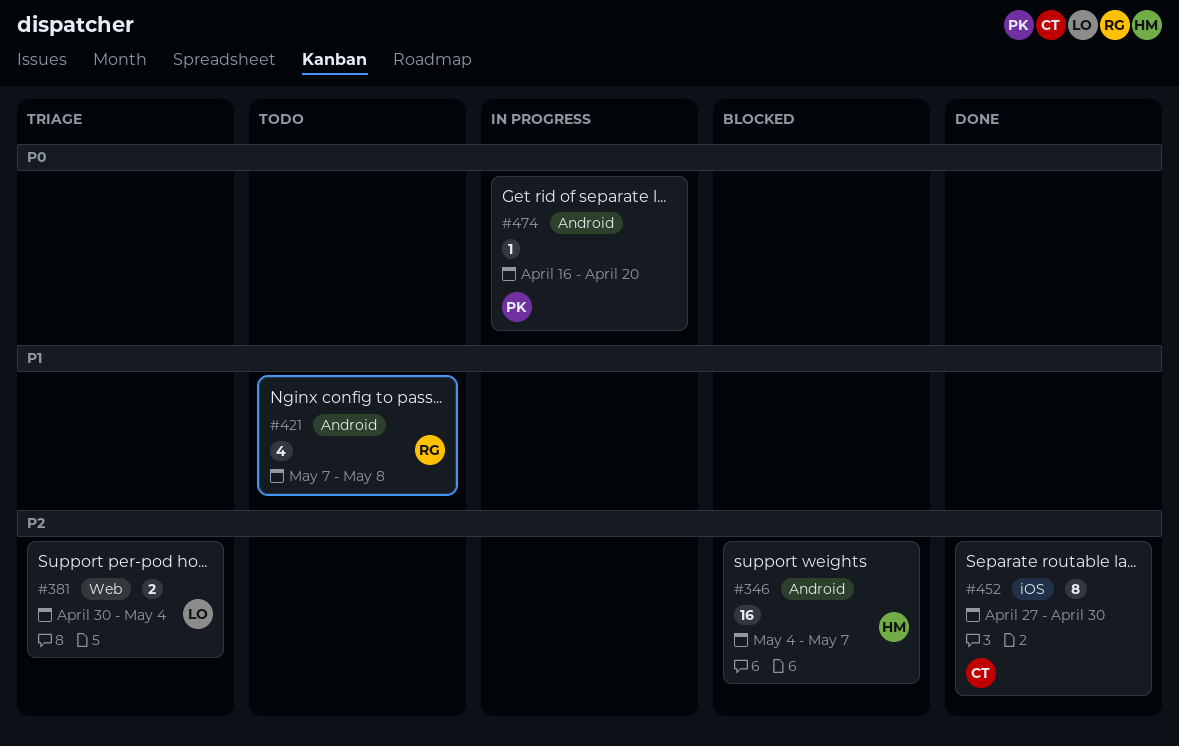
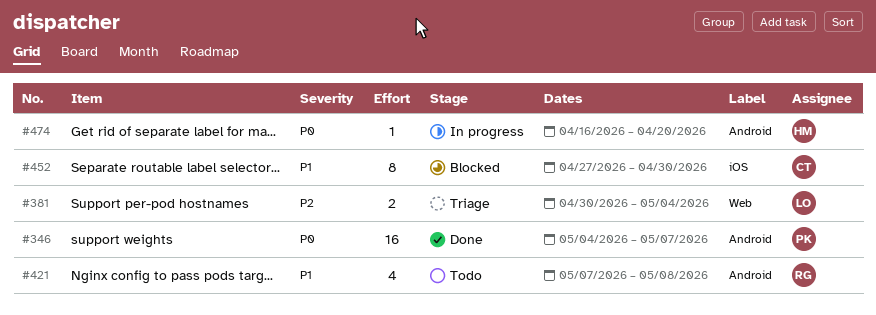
#346, status: Blocked -> Done
#346, owner: HM -> PK
#346, priority: P2 -> P0
#452, status: Done -> Blocked
#452, priority: P2 -> P1
#474, owner: PK -> HM

